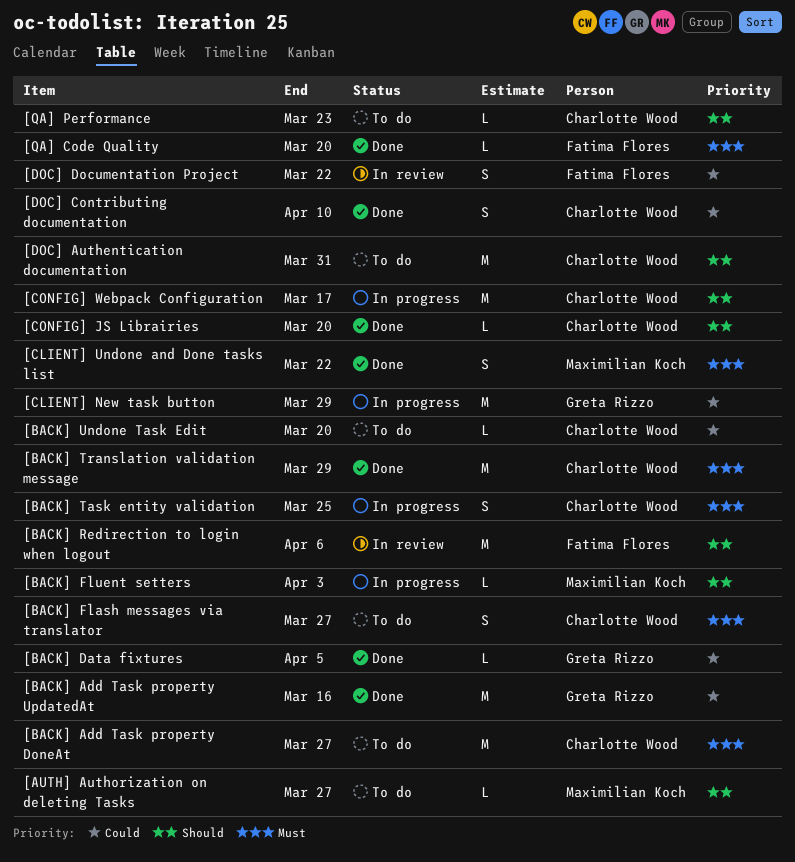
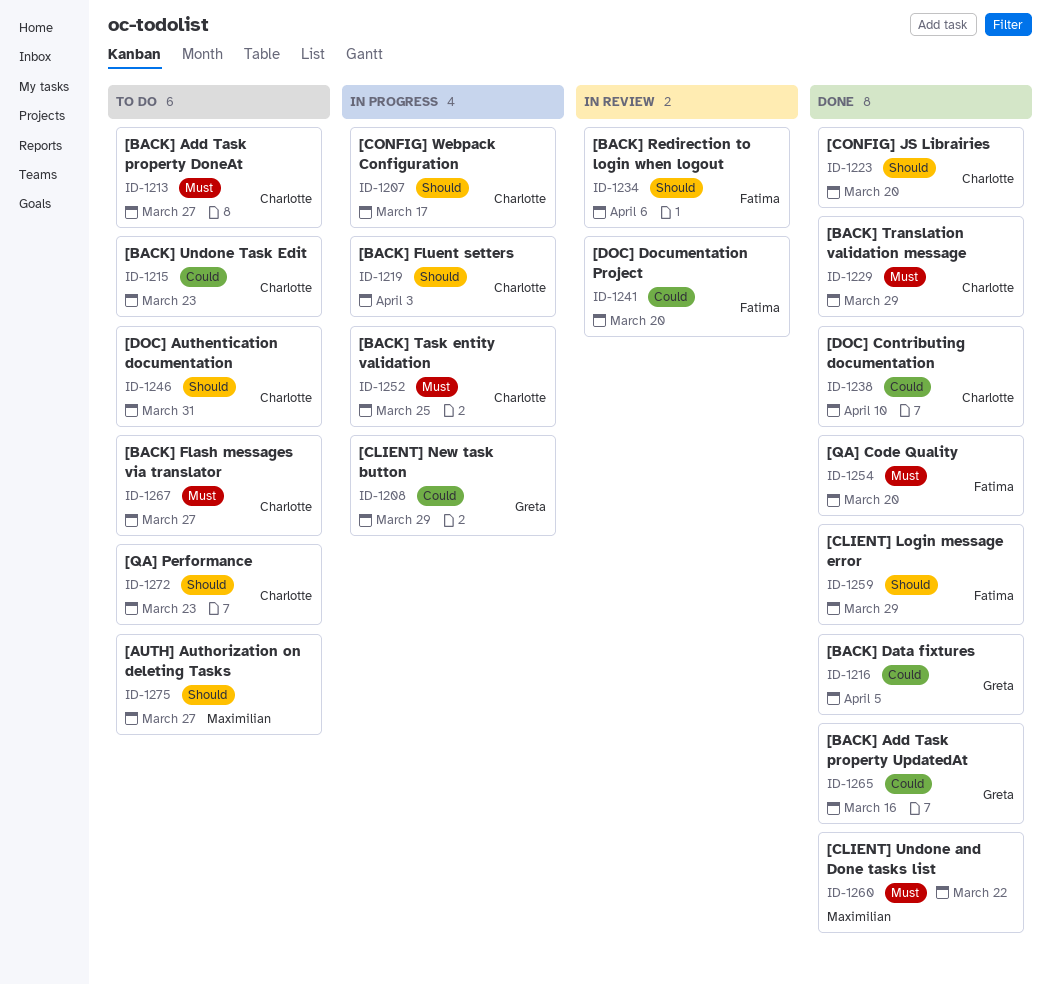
[BACK] Fluent setters, owner: Maximilian Koch -> Charlotte Wood
[BACK] Undone Task Edit, due: Mar 20 -> Mar 23
[CLIENT] Login message error: none -> present
[DOC] Documentation Project, due: Mar 22 -> Mar 20

